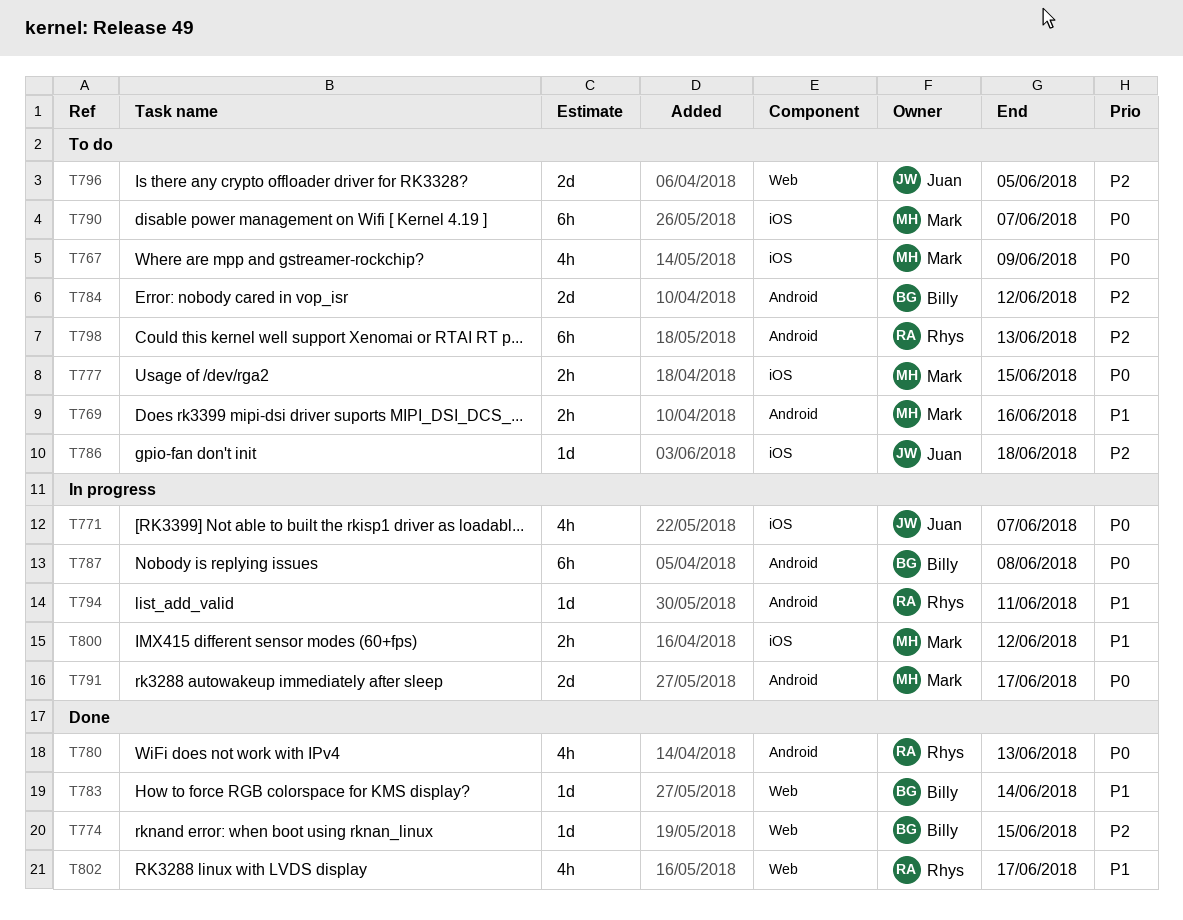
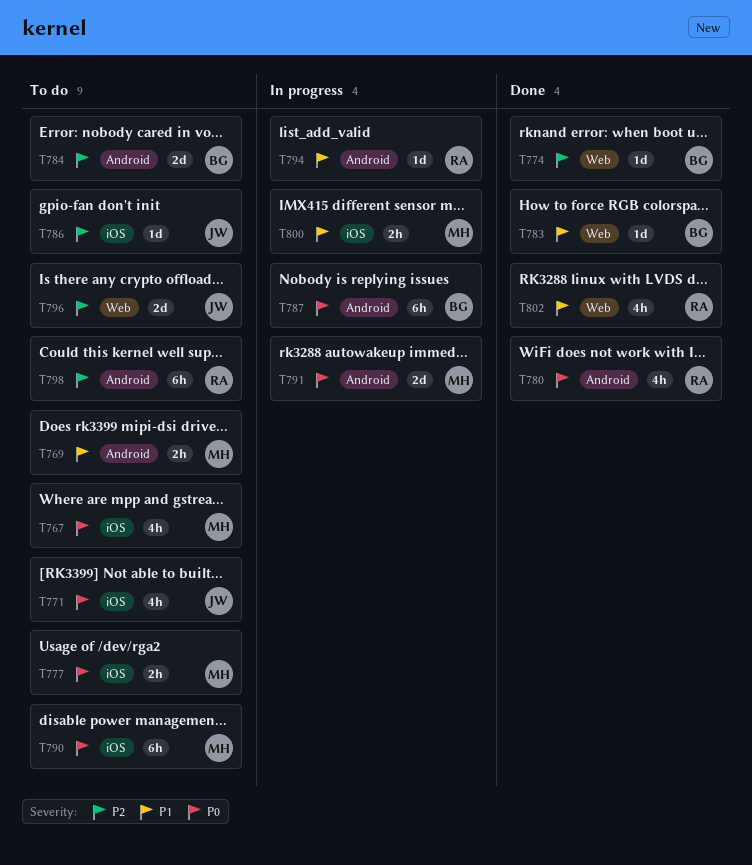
T771, status: In progress -> To do

